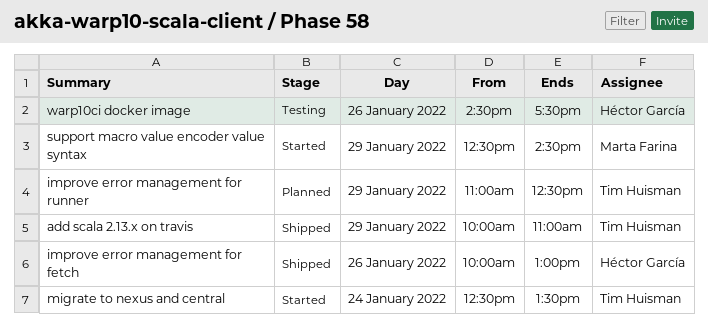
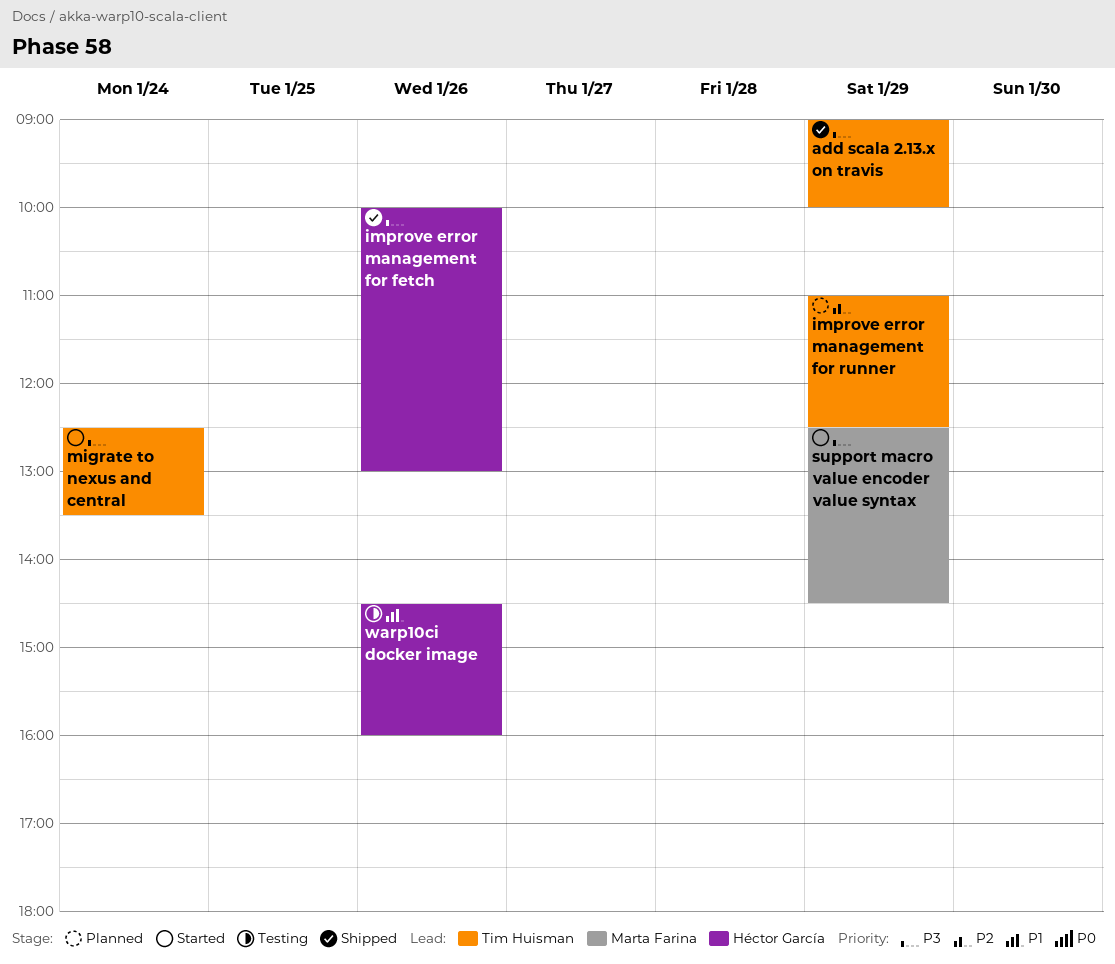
add scala 2.13.x on travis, begins: 10:00 -> 09:00
add scala 2.13.x on travis, ends: 11:00 -> 10:00
warp10ci docker image, ends: 17:30 -> 16:00

